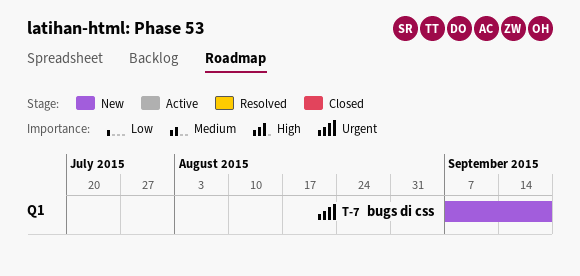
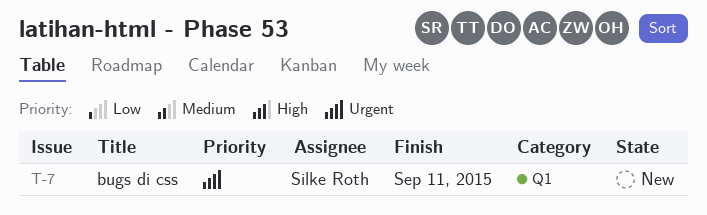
T-7, due: Sep 18 -> Sep 11

